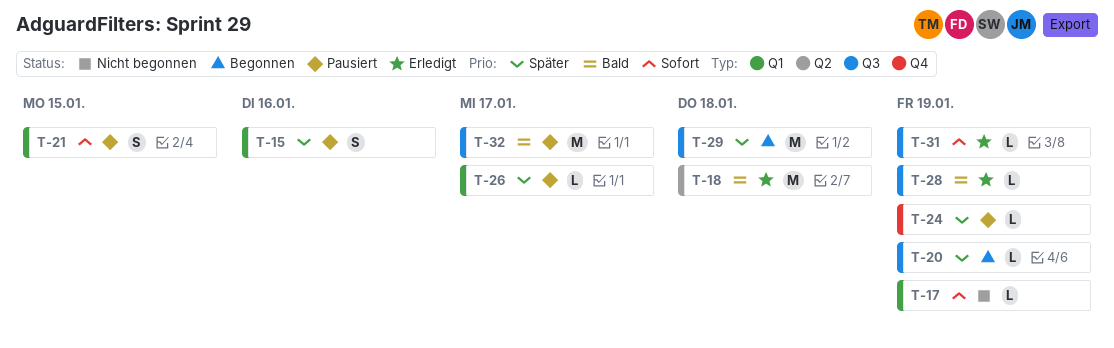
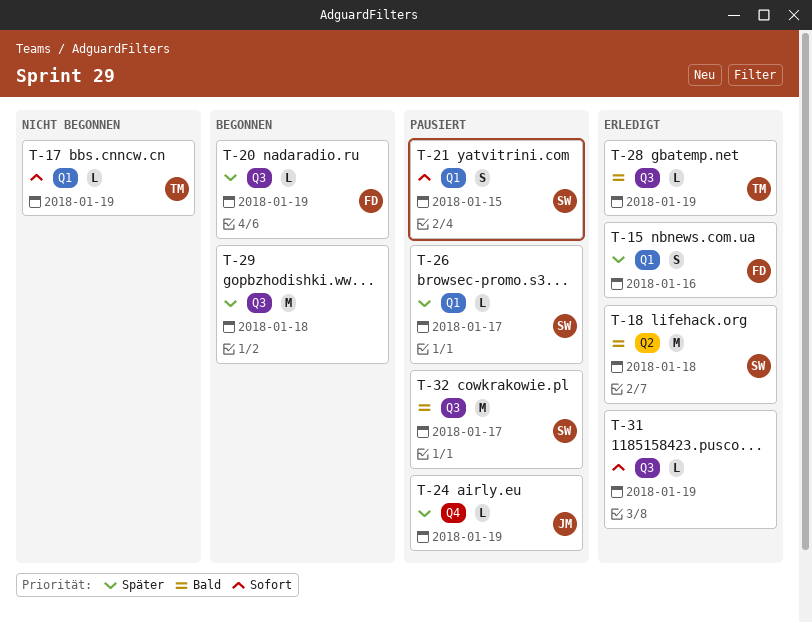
T-15, status: Pausiert -> Erledigt

